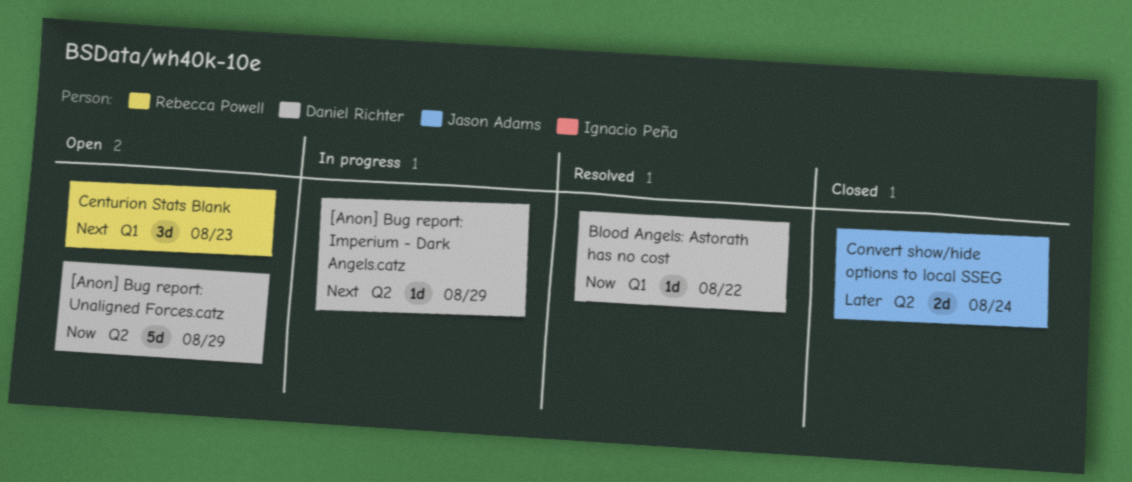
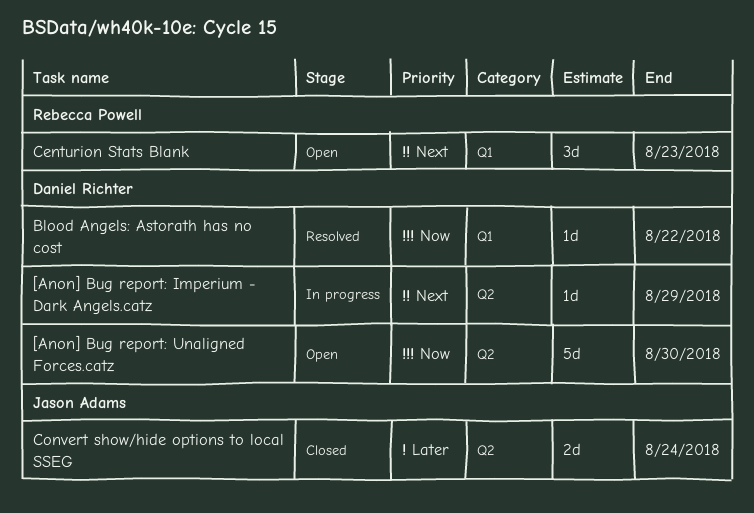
[Anon] Bug report: Unaligned Forces.catz, due: Aug 29 -> Aug 30

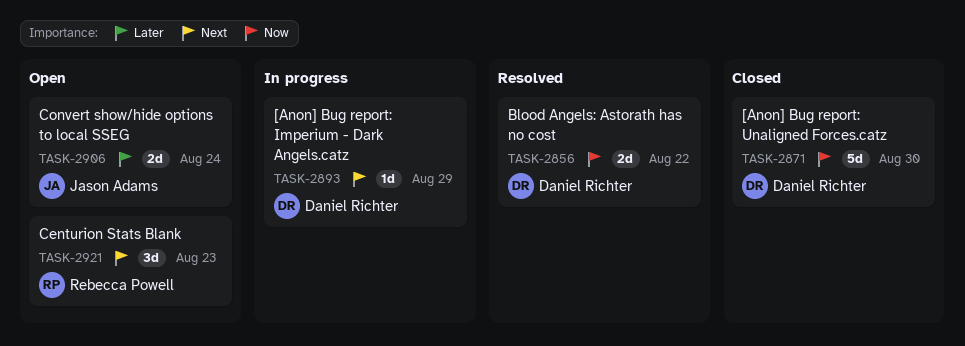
[Anon] Bug report: Unaligned Forces.catz, status: Open -> Closed
Blood Angels: Astorath has no cost, estimate: 1d -> 2d
Convert show/hide options to local SSEG, status: Closed -> Open

